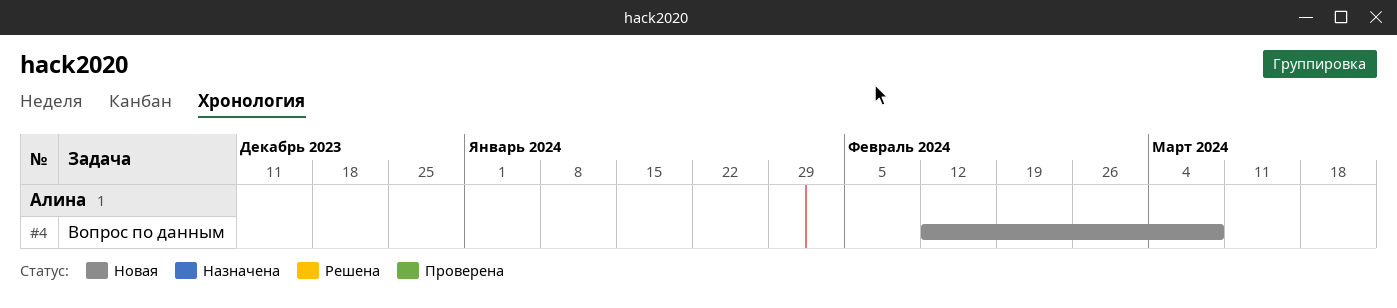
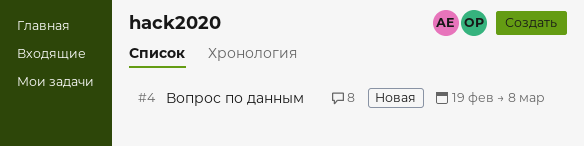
#4, start: Feb 12 -> Feb 19

